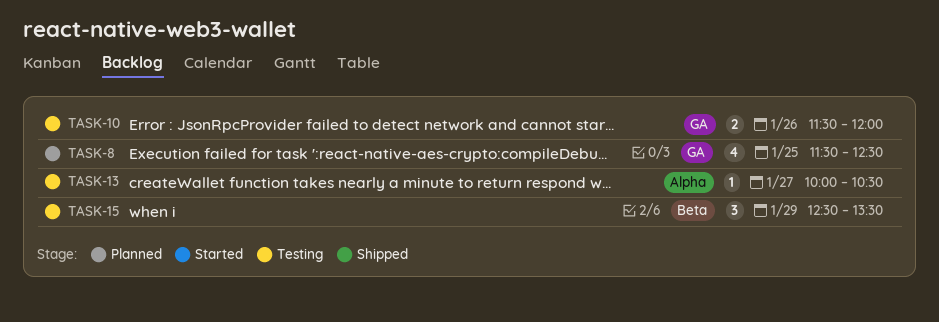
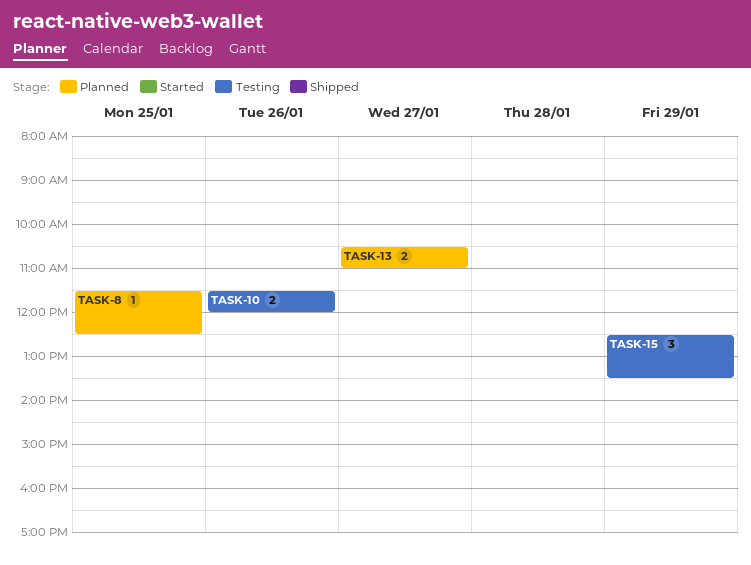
TASK-8, estimate: 4 -> 1
TASK-13, status: Testing -> Planned
TASK-13, estimate: 1 -> 2
TASK-13, begins: 10:00 -> 10:30
TASK-13, ends: 10:30 -> 11:00

